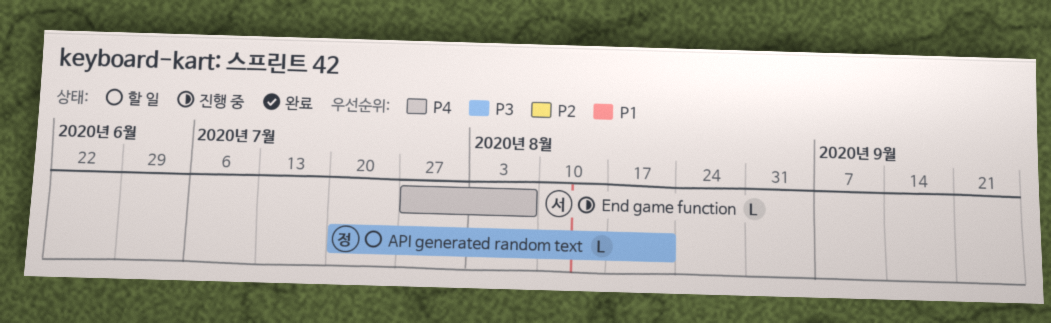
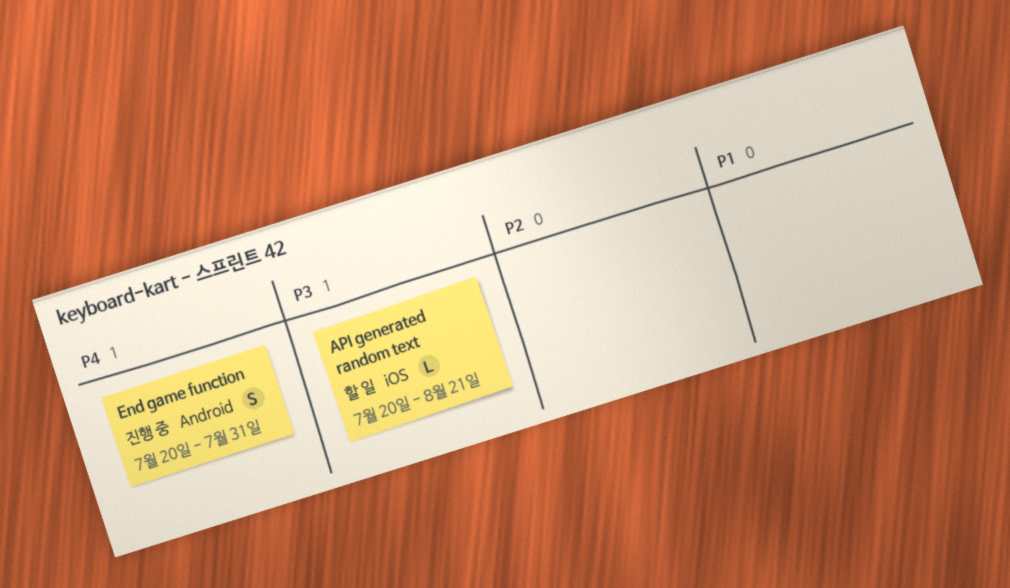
End game function, estimate: L -> S
End game function, start: Jul 27 -> Jul 20
End game function, due: Aug 7 -> Jul 31

